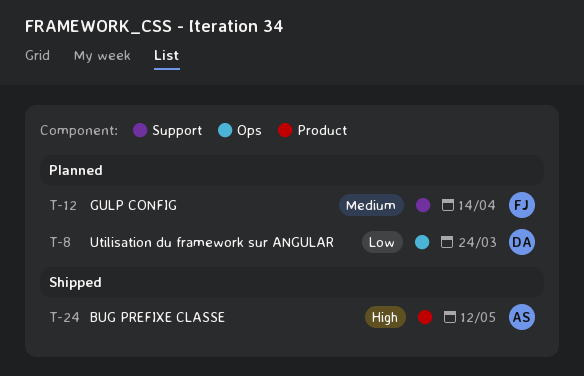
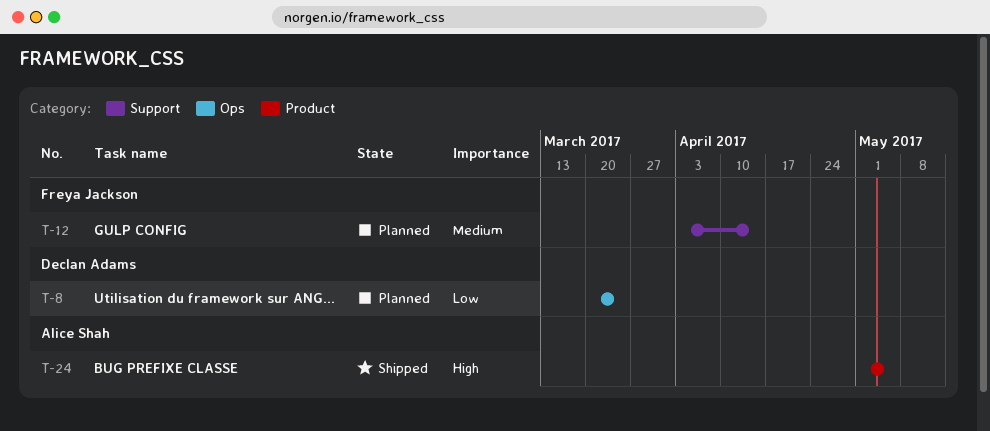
T-24, due: May 12 -> May 5

